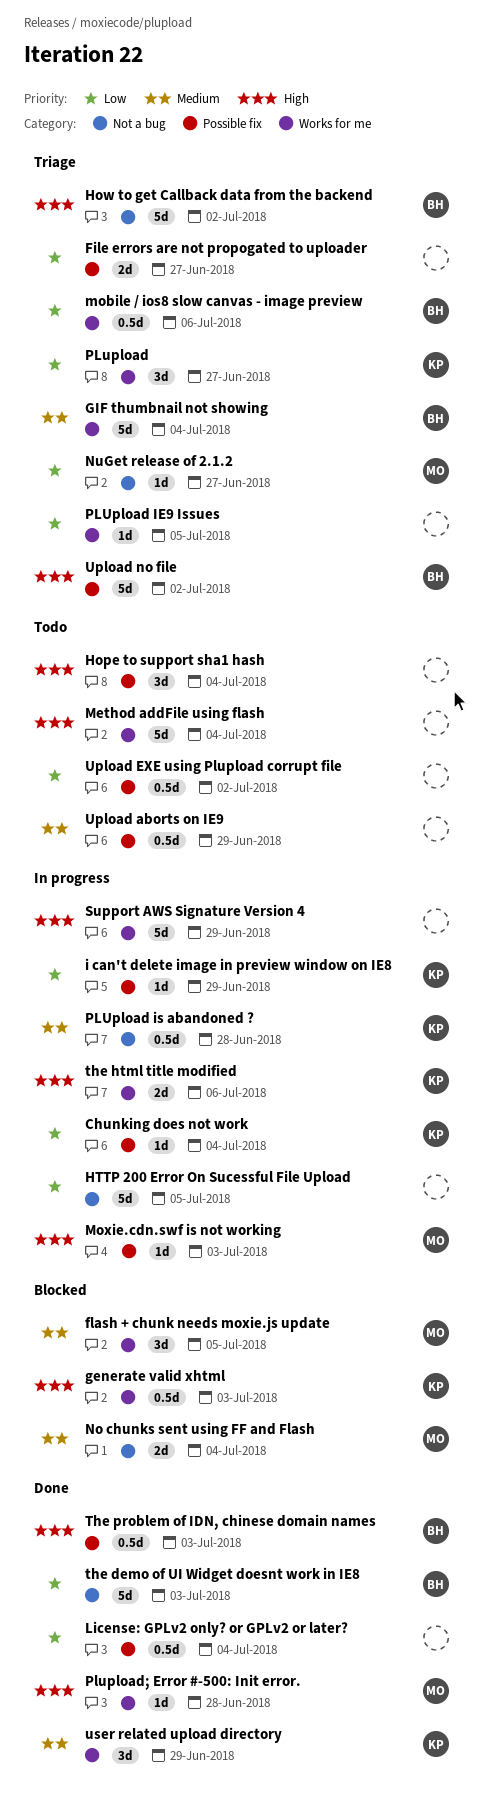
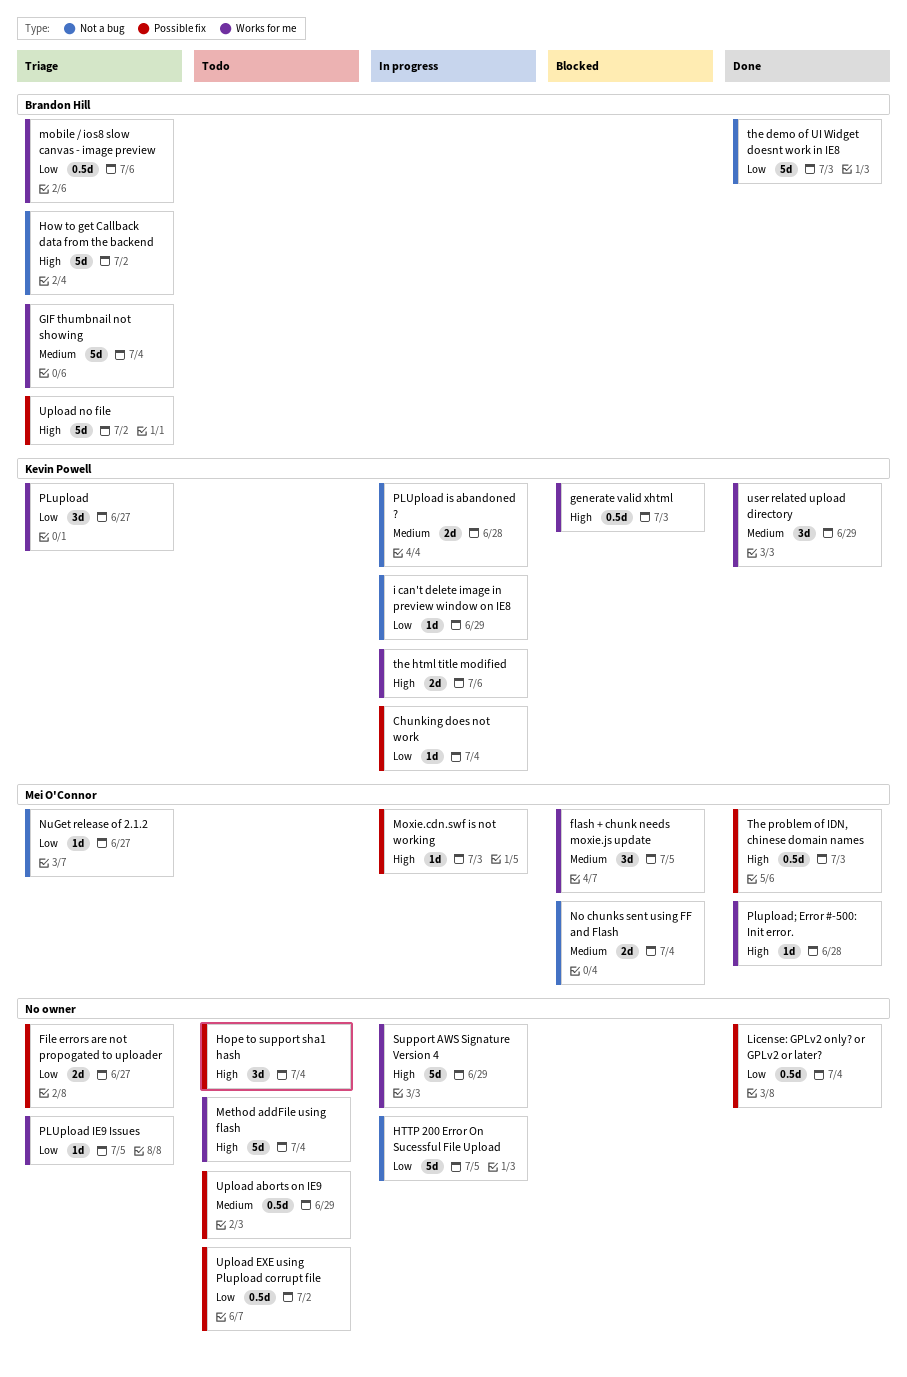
i can't delete image in preview window on IE8, label: Possible fix -> Not a bug
PLUpload is abandoned ?, estimate: 0.5d -> 2d
The problem of IDN, chinese domain names, owner: Brandon Hill -> Mei O'Connor

